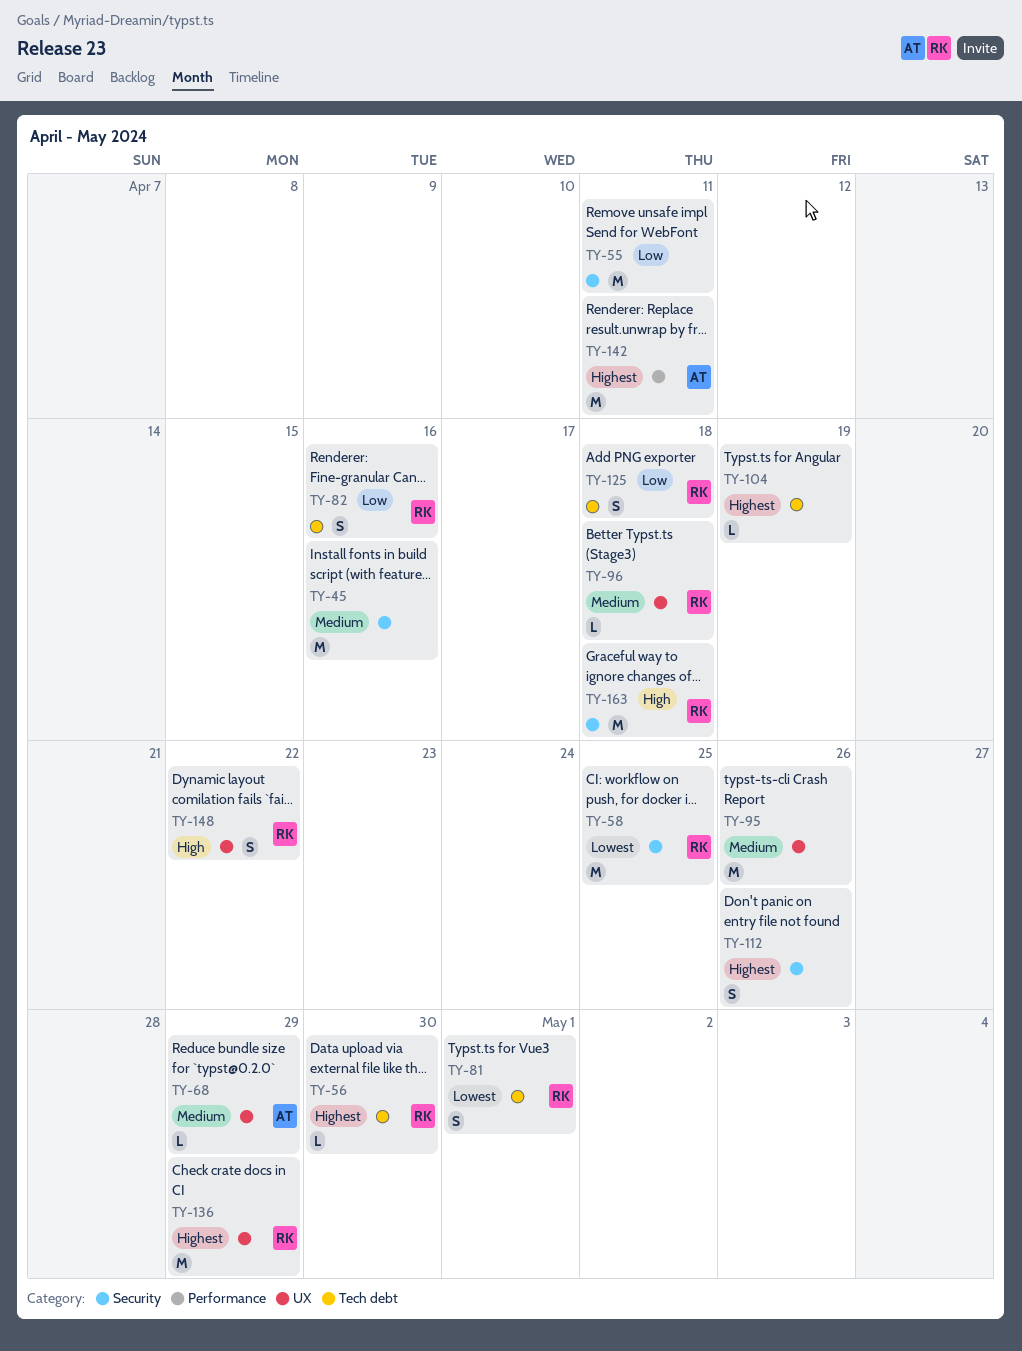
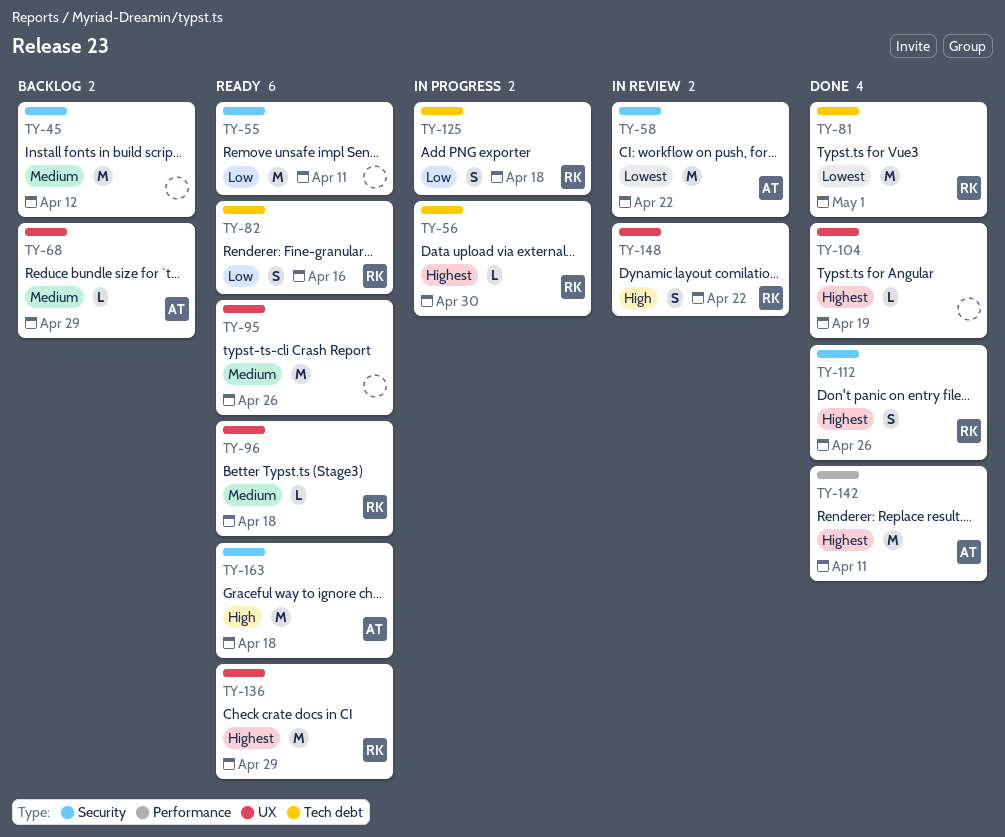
TY-45, due: Apr 16 -> Apr 12
TY-58, owner: RK -> AT
TY-58, due: Apr 25 -> Apr 22
TY-81, estimate: S -> M
TY-104, label: Tech debt -> UX
TY-112, owner: none -> RK
TY-163, owner: RK -> AT

